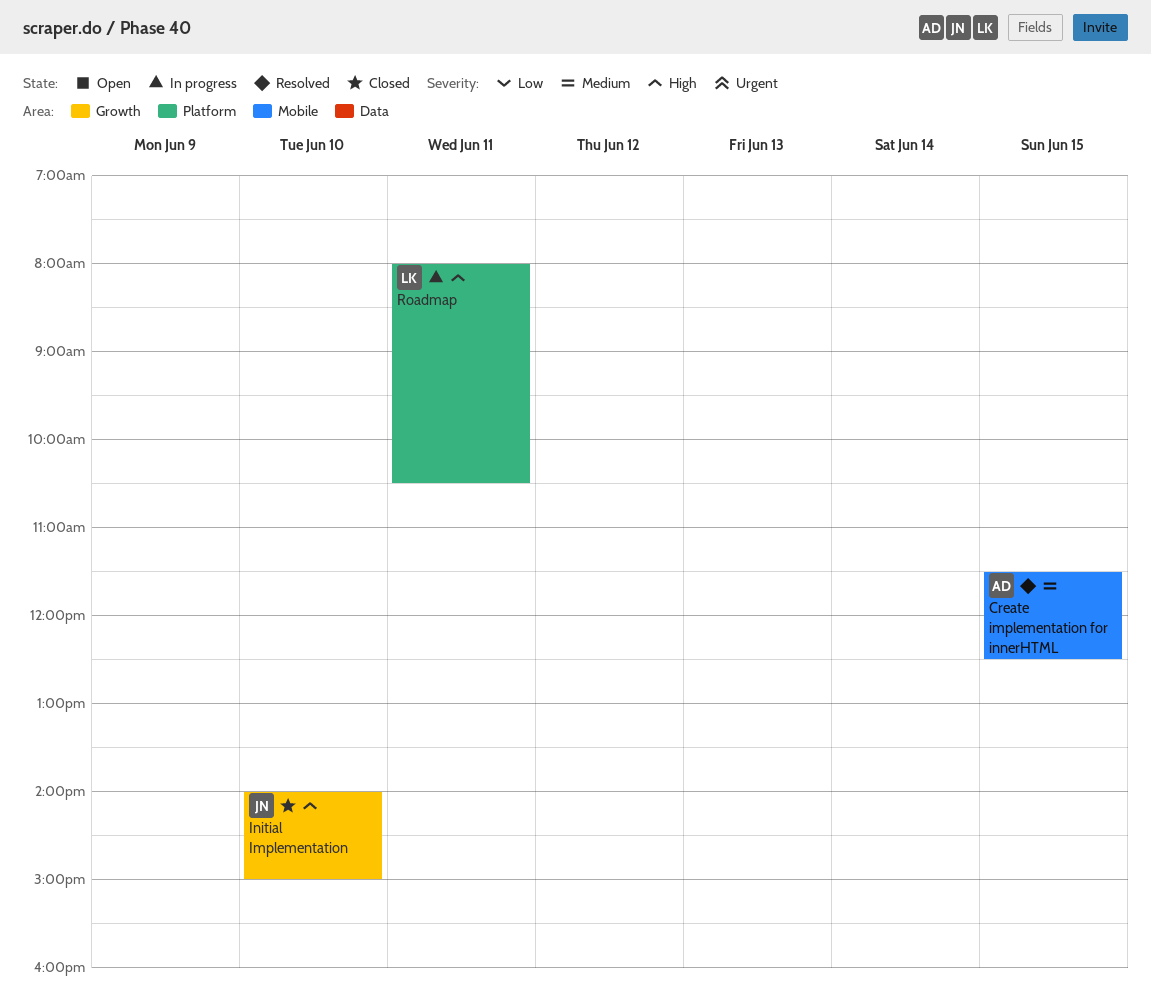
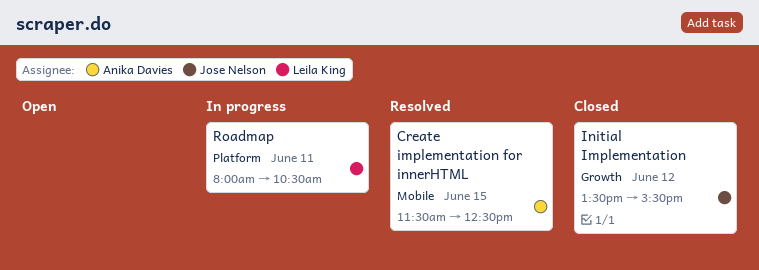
Initial Implementation, day: Jun 10 -> Jun 12
Initial Implementation, begins: 14:00 -> 13:30
Initial Implementation, ends: 15:00 -> 15:30

